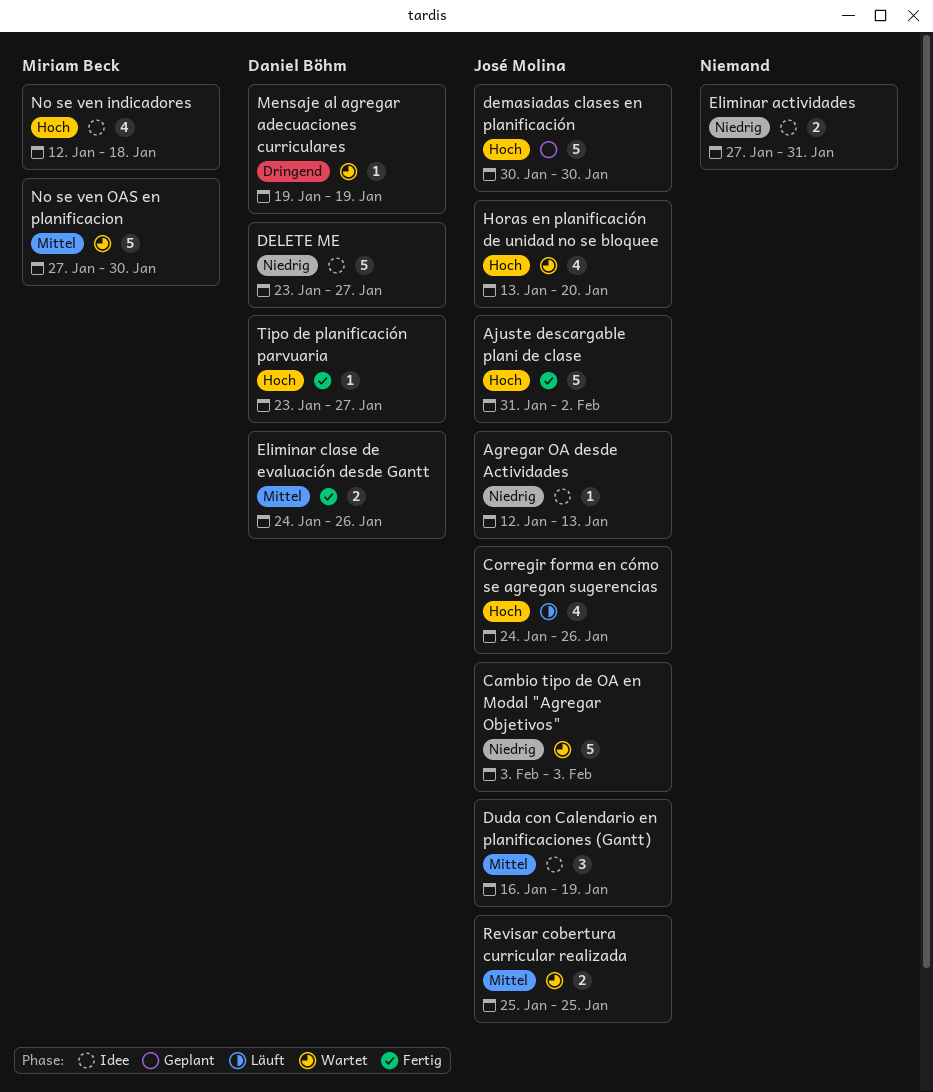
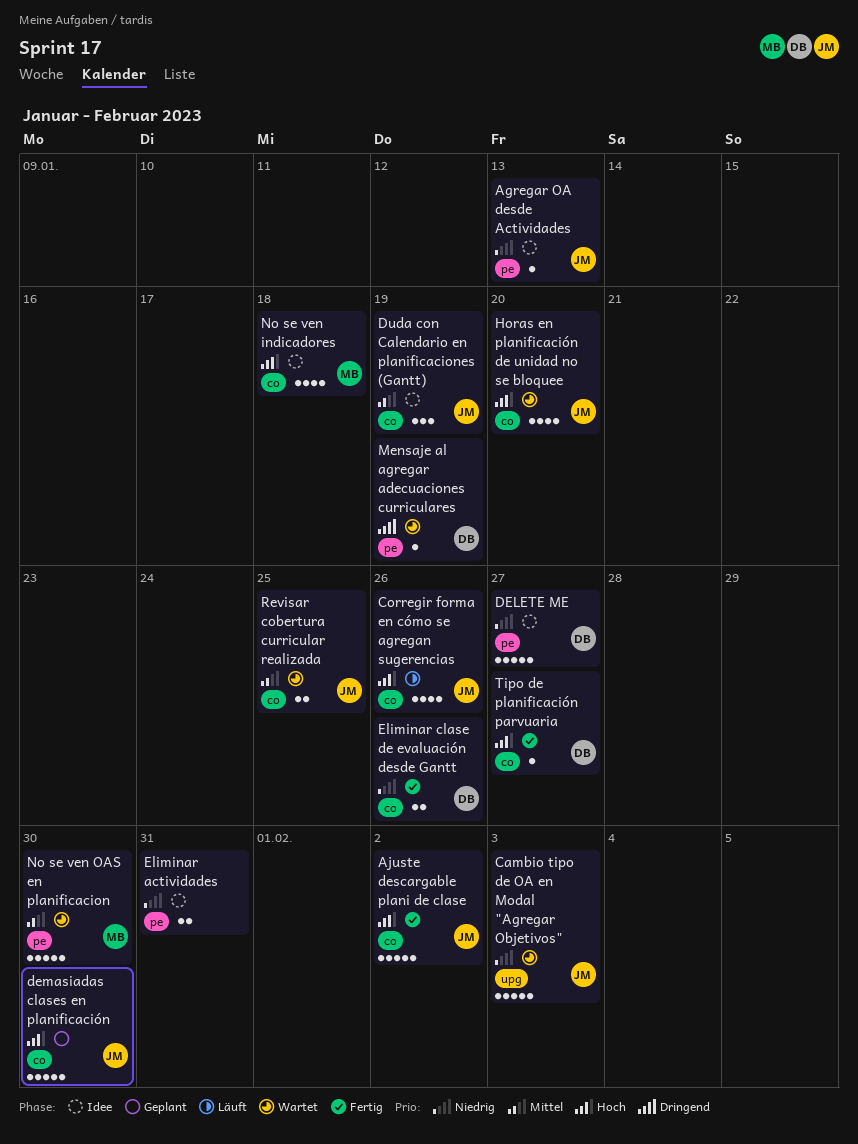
Eliminar clase de evaluación desde Gantt, priority: Mittel -> Niedrig

